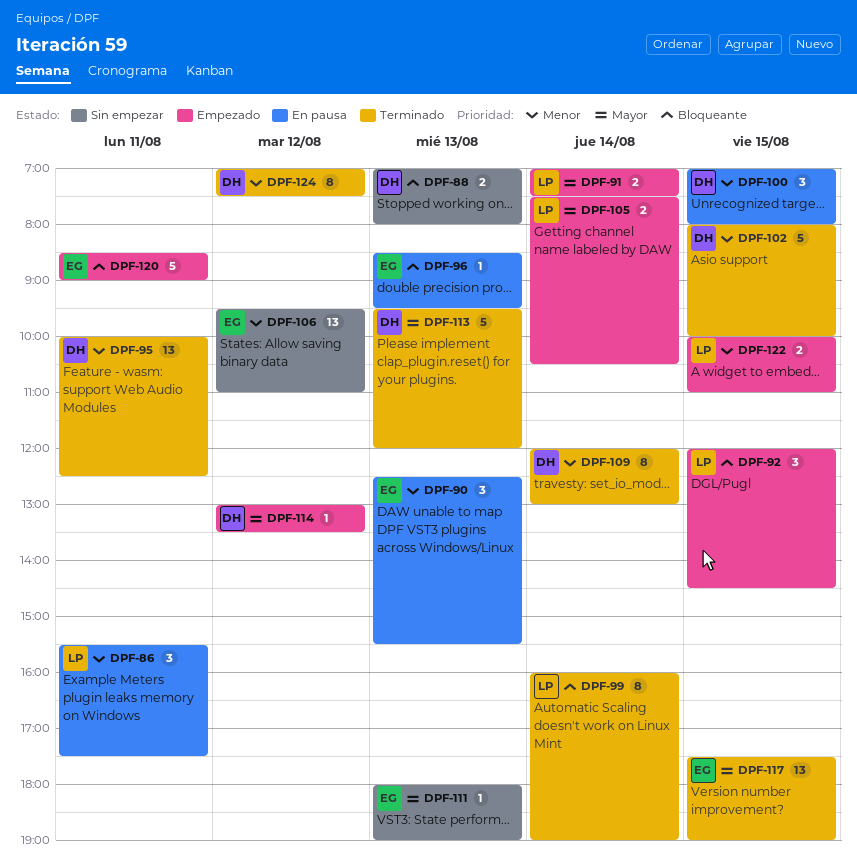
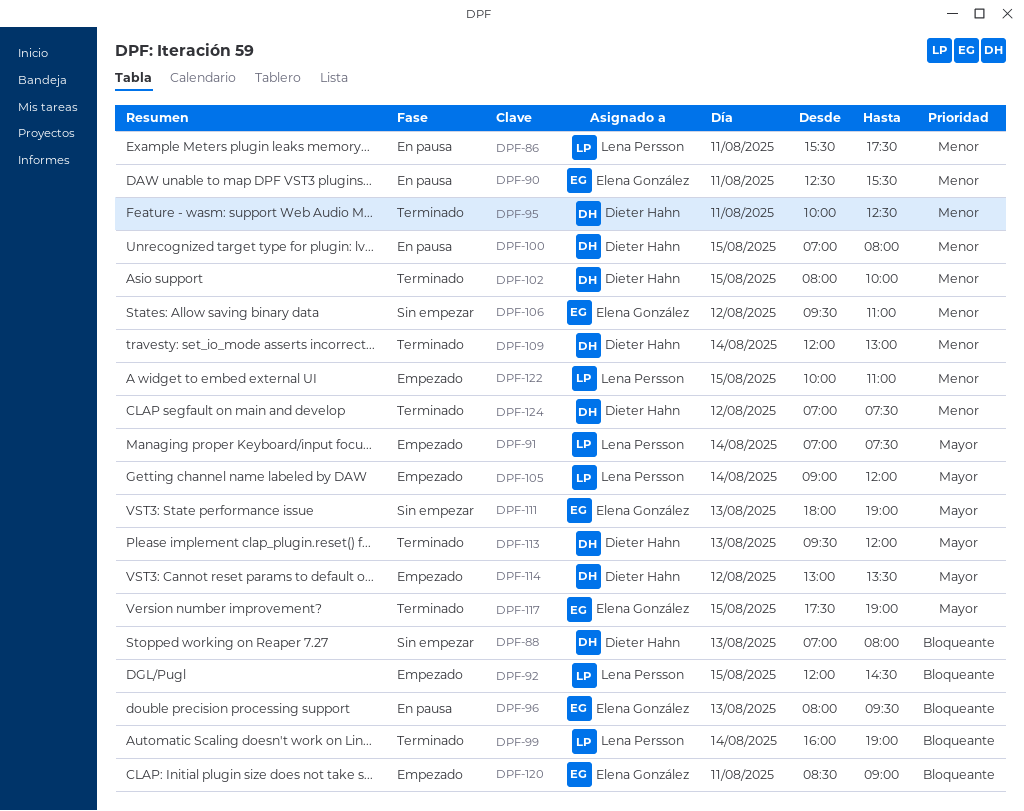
DPF-90, day: Aug 13 -> Aug 11
DPF-96, begins: 08:30 -> 08:00
DPF-105, begins: 07:30 -> 09:00
DPF-105, ends: 10:30 -> 12:00

